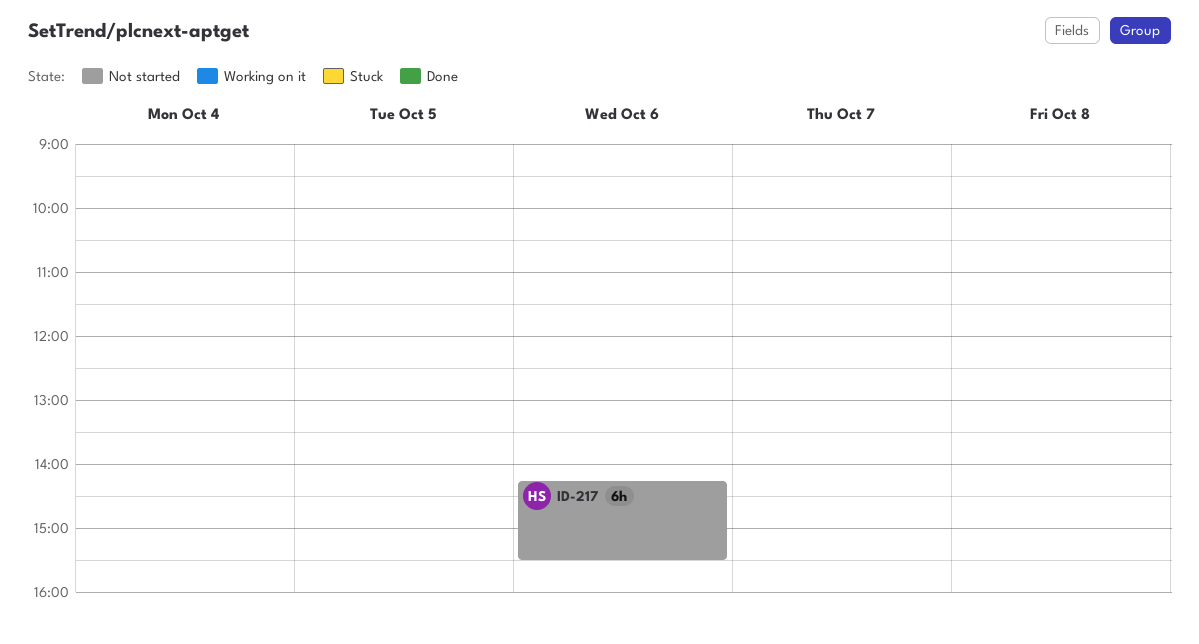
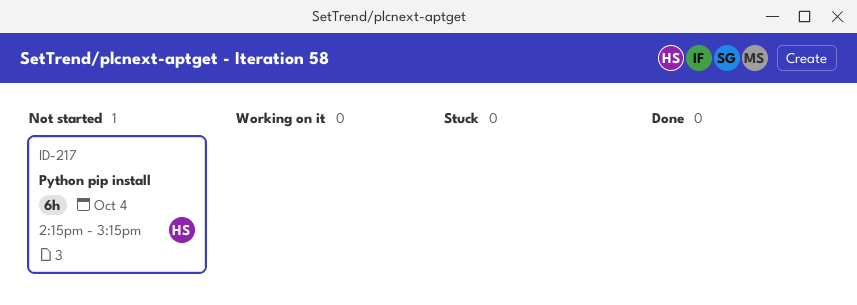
ID-217, day: Oct 6 -> Oct 4
ID-217, ends: 15:30 -> 15:15

